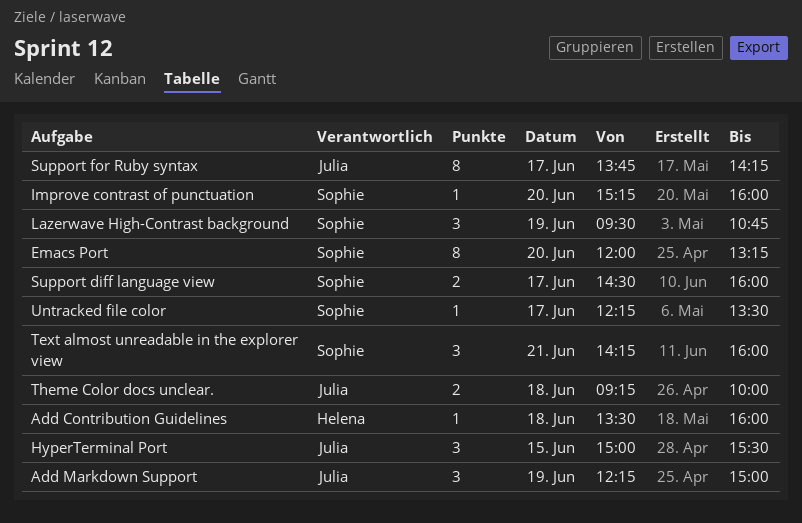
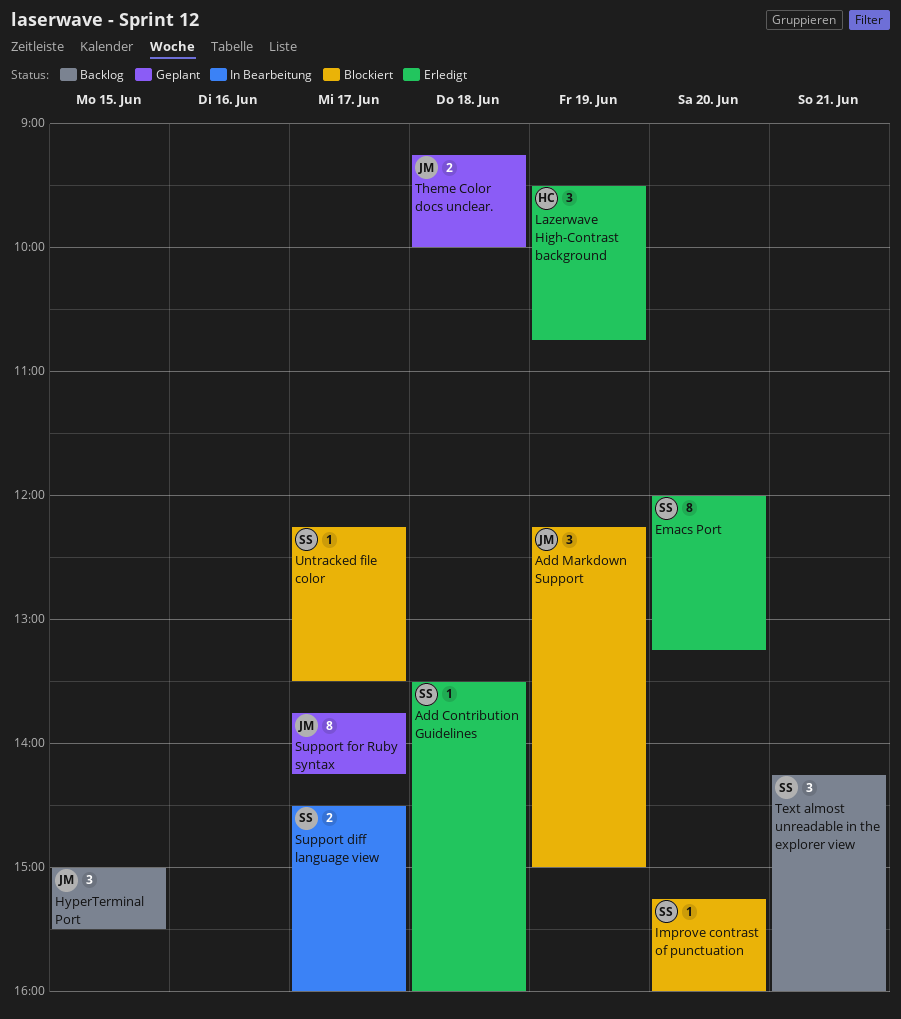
Add Contribution Guidelines, owner: Helena -> Sophie
Lazerwave High-Contrast background, owner: Sophie -> Helena

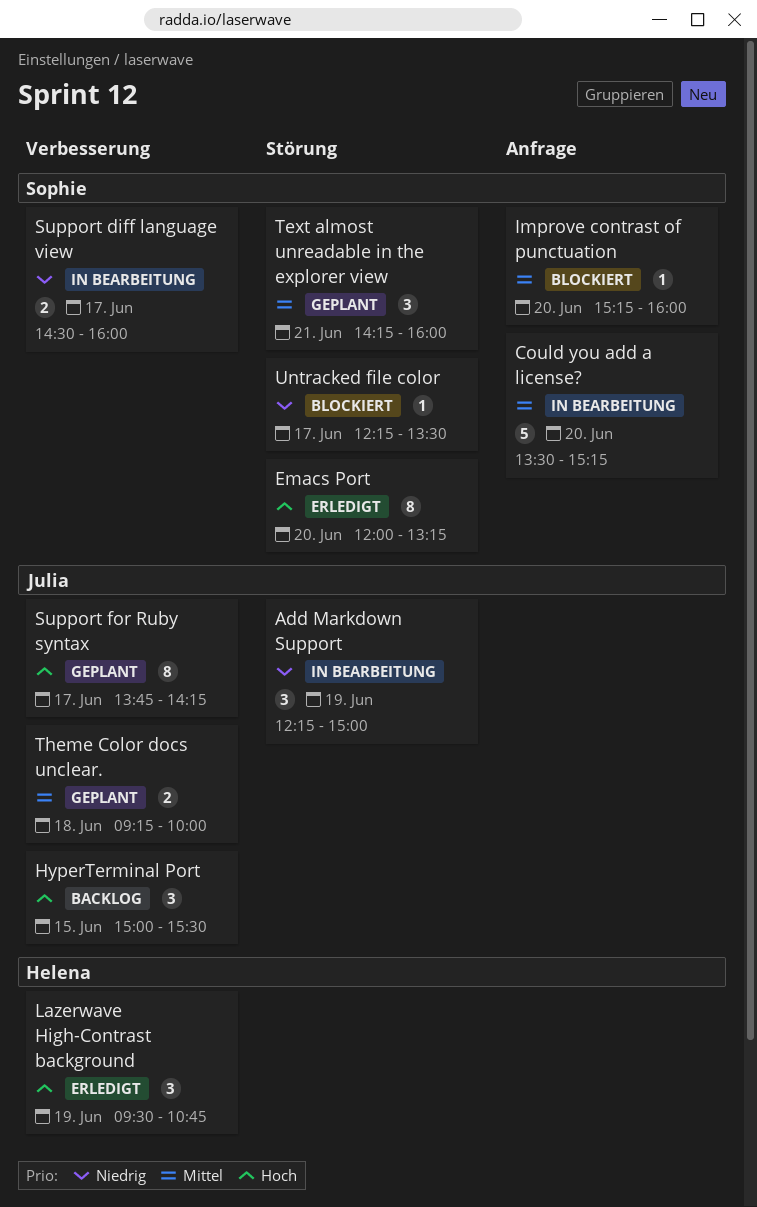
Add Contribution Guidelines: present -> none
Add Markdown Support, status: Blockiert -> In Bearbeitung
Could you add a license?: none -> present
Text almost unreadable in the explorer view, status: Backlog -> Geplant

